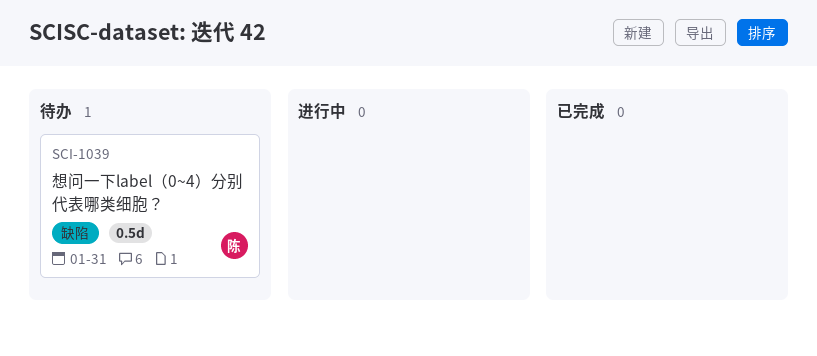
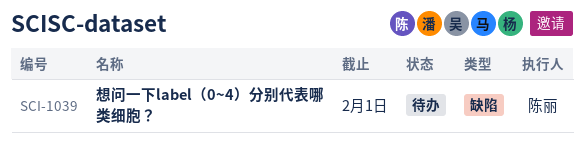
SCI-1039, due: Jan 31 -> Feb 1

